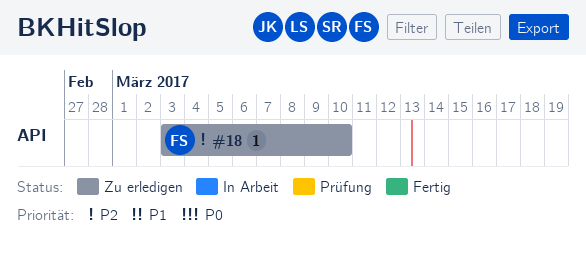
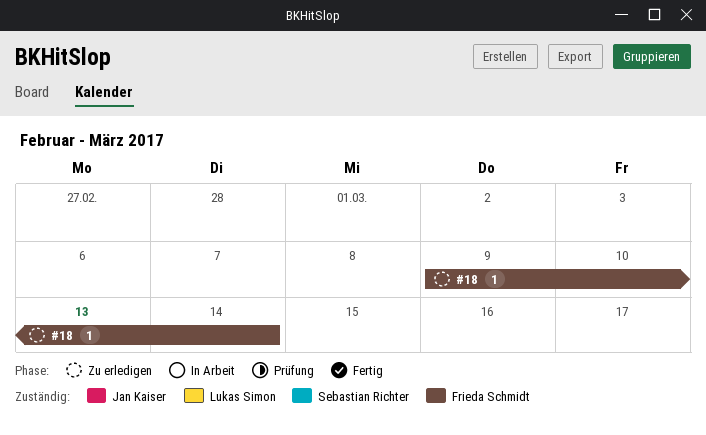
#18, start: Mar 3 -> Mar 9
#18, due: Mar 10 -> Mar 14

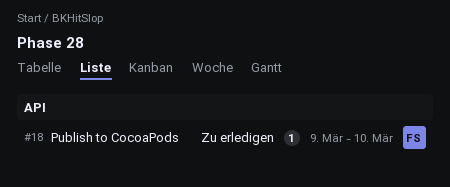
#18, due: Mar 14 -> Mar 10

